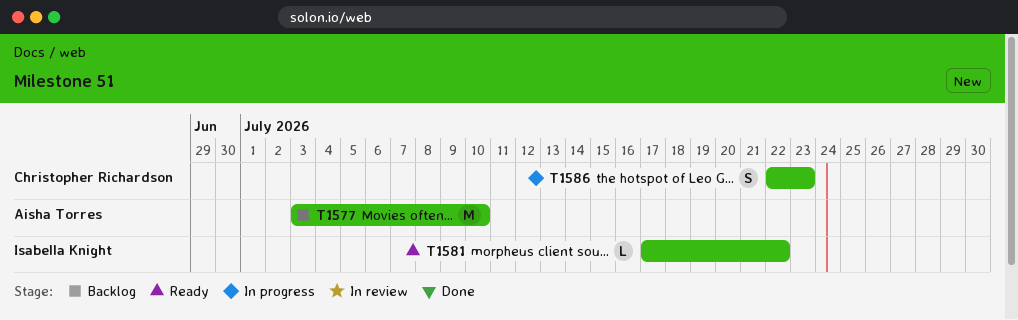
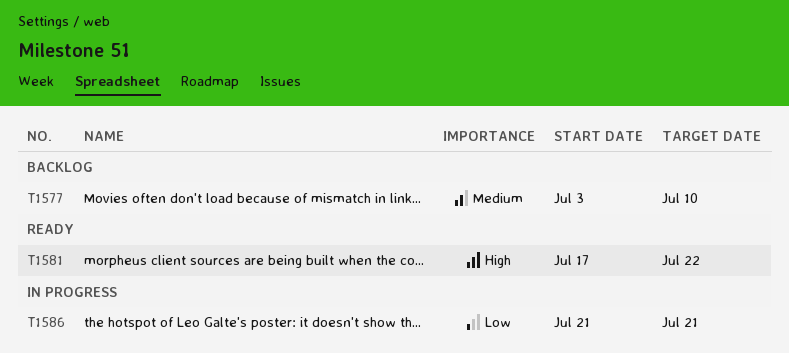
T1586, start: Jul 22 -> Jul 21
T1586, due: Jul 23 -> Jul 21

